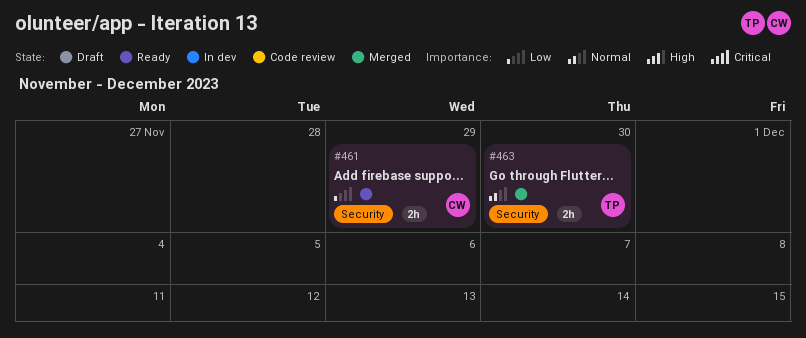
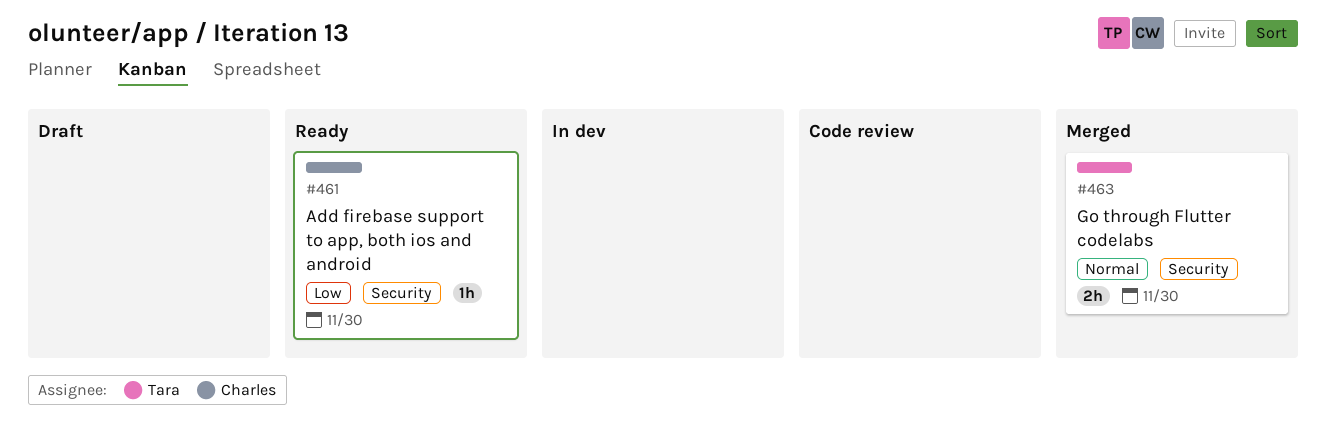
#461, estimate: 2h -> 1h
#461, due: Nov 29 -> Nov 30

